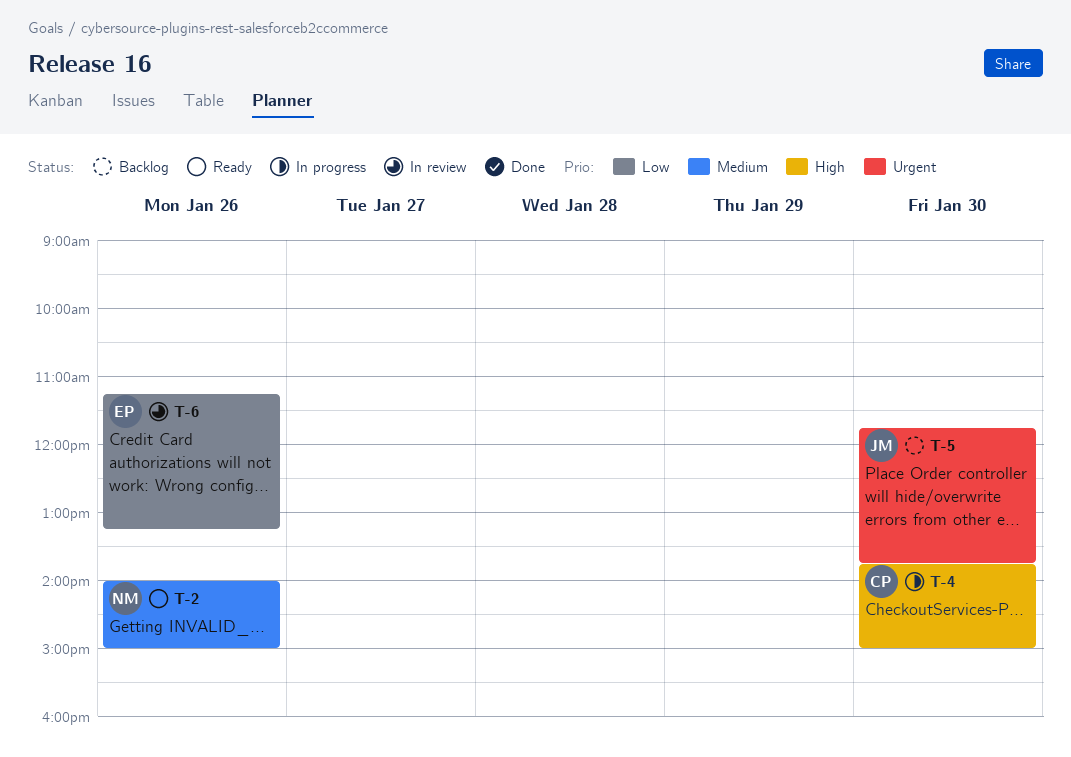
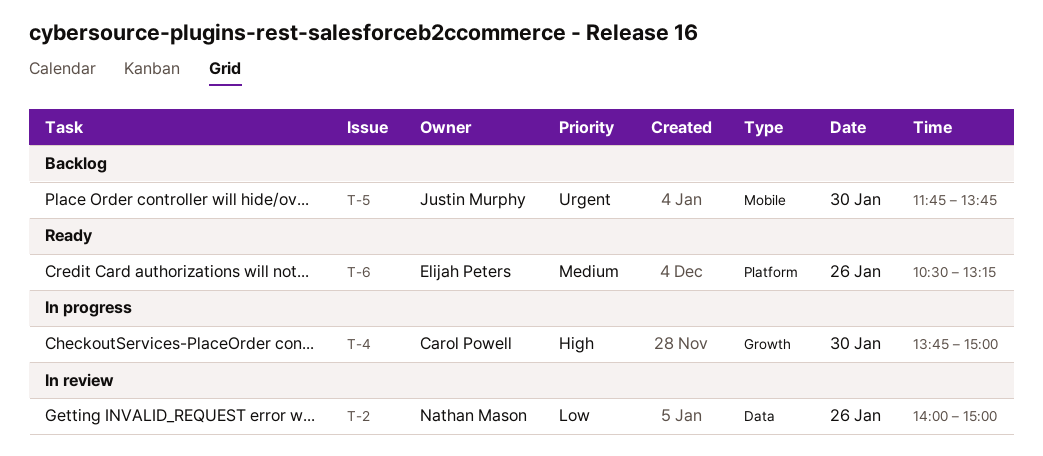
T-2, status: Ready -> In review
T-2, priority: Medium -> Low
T-6, status: In review -> Ready
T-6, priority: Low -> Medium
T-6, begins: 11:15 -> 10:30

